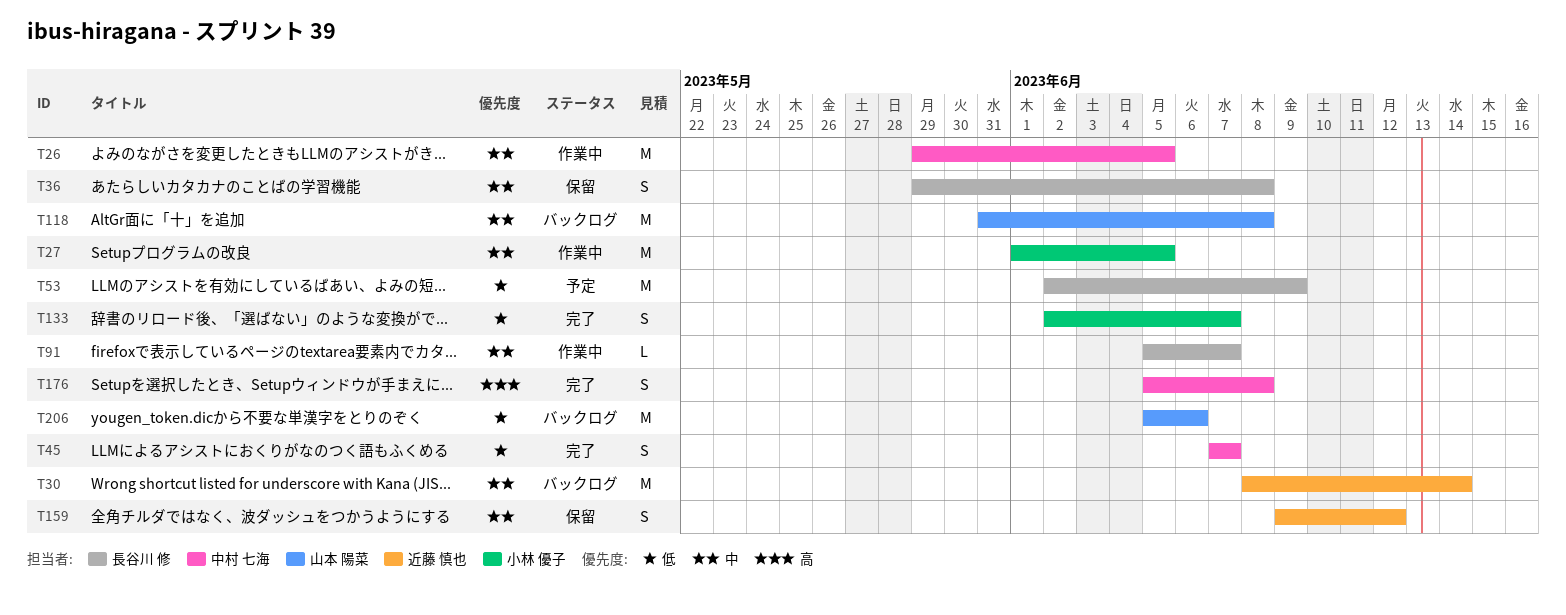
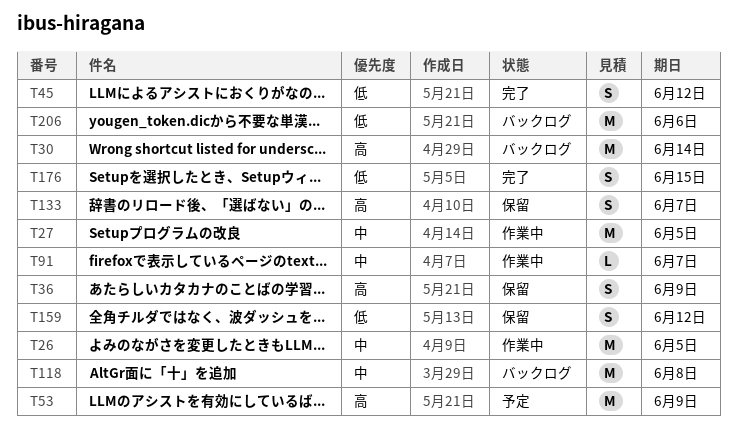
T30, priority: 中 -> 高
T36, priority: 中 -> 高
T36, due: Jun 8 -> Jun 9
T45, due: Jun 7 -> Jun 12
T53, priority: 低 -> 高
T133, status: 完了 -> 保留
T133, priority: 低 -> 高
T159, priority: 中 -> 低
T176, priority: 高 -> 低
T176, due: Jun 8 -> Jun 15

